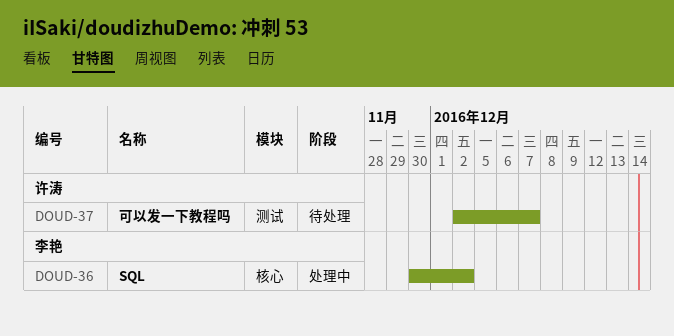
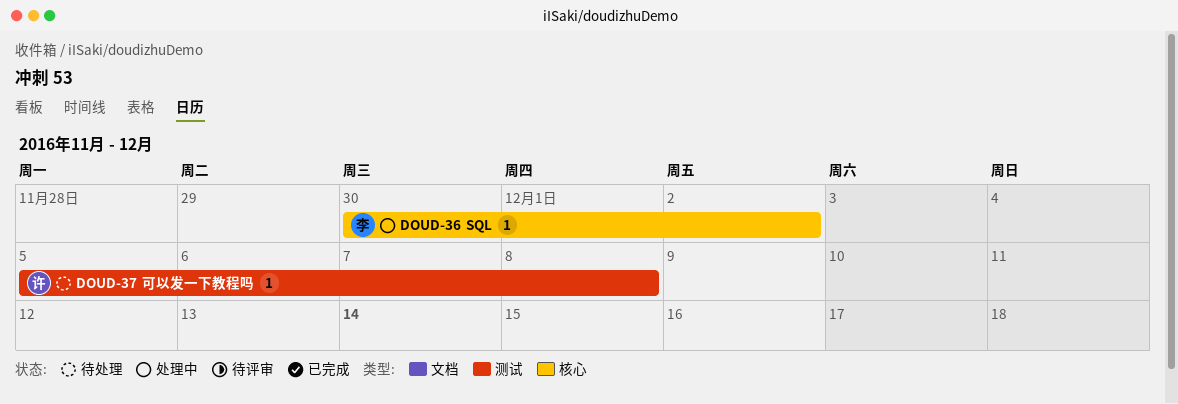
DOUD-37, start: Dec 2 -> Dec 5
DOUD-37, due: Dec 7 -> Dec 8

